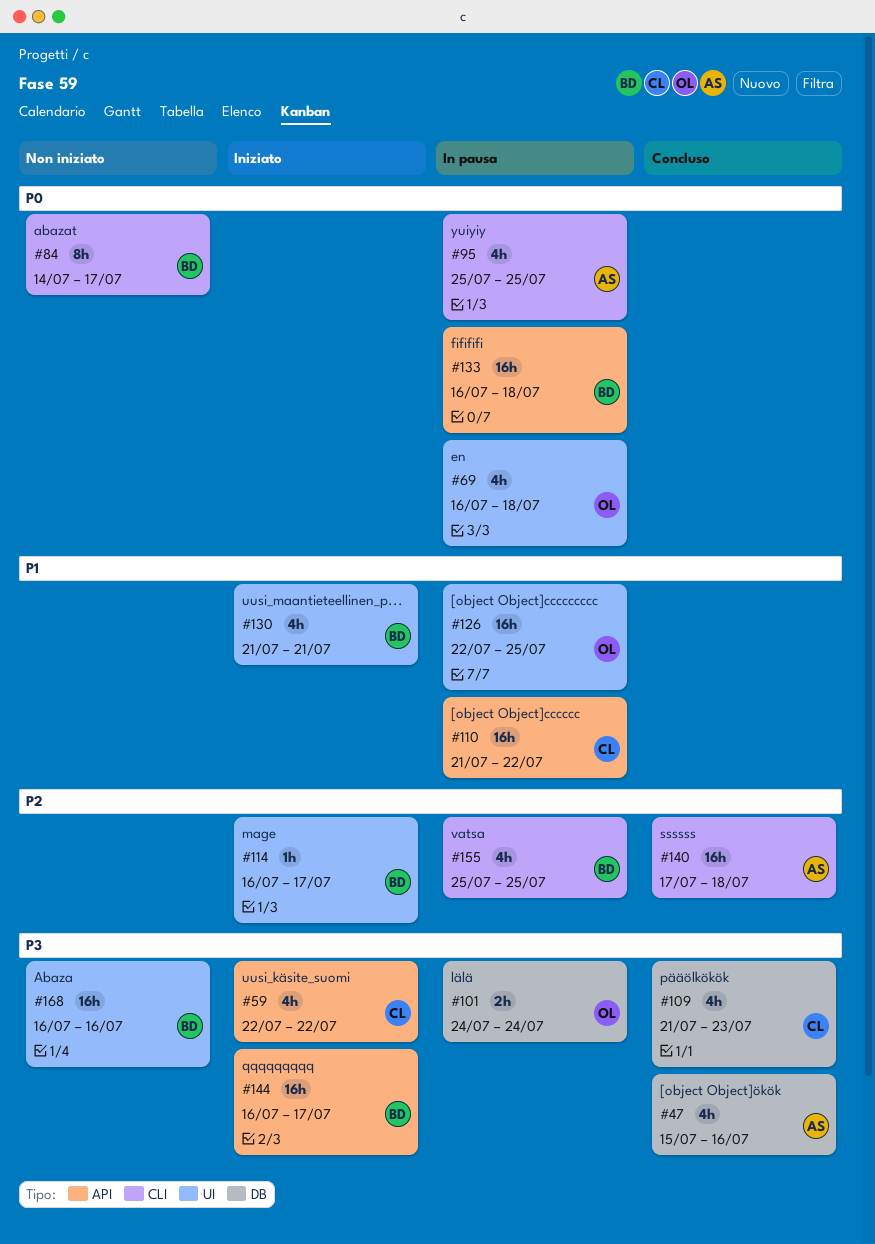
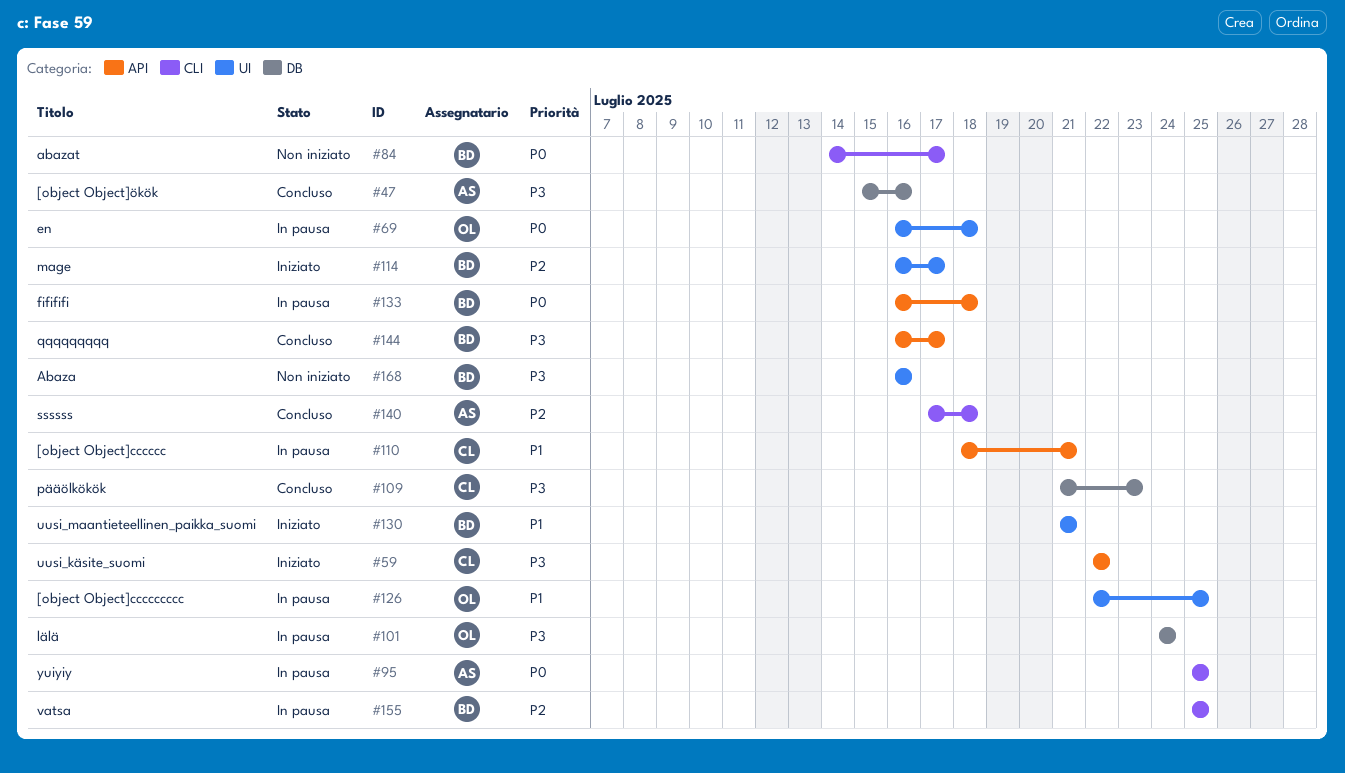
#110, start: Jul 21 -> Jul 18
#110, due: Jul 22 -> Jul 21
#144, status: Iniziato -> Concluso

